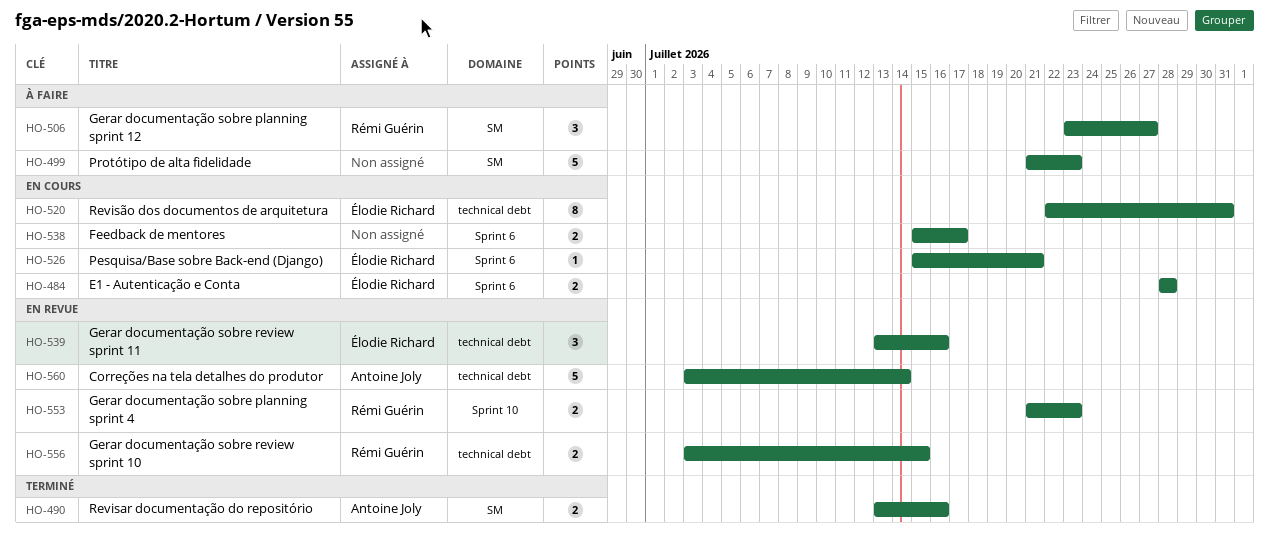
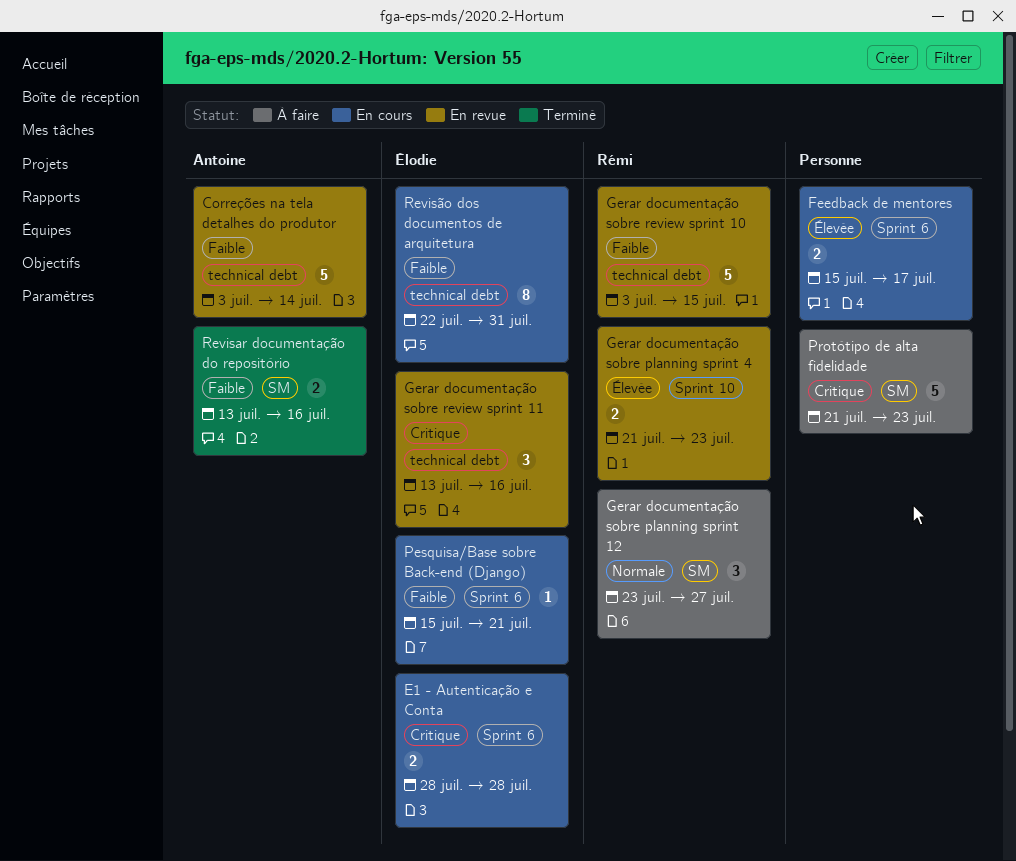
Gerar documentação sobre review sprint 10, estimate: 2 -> 5

